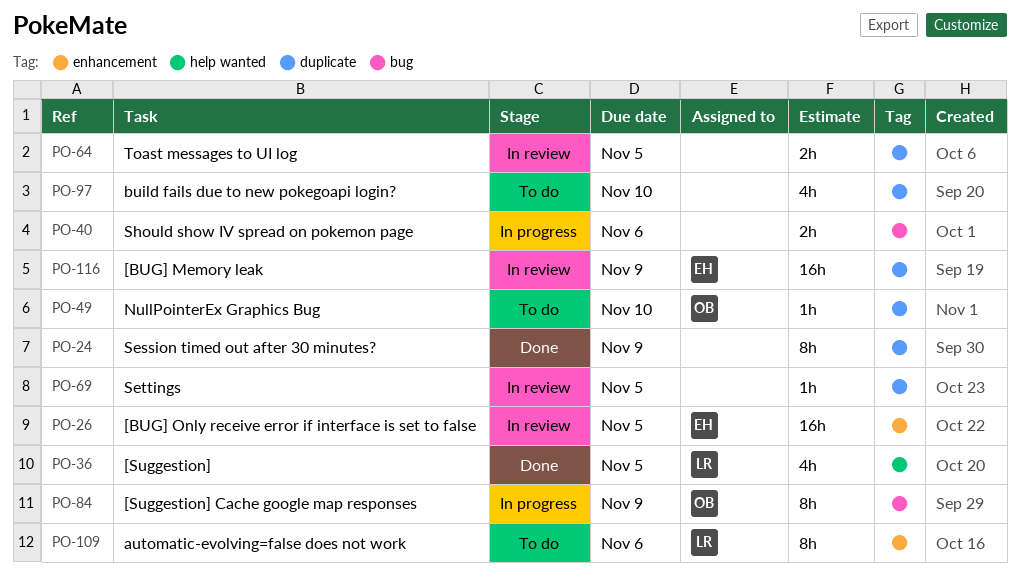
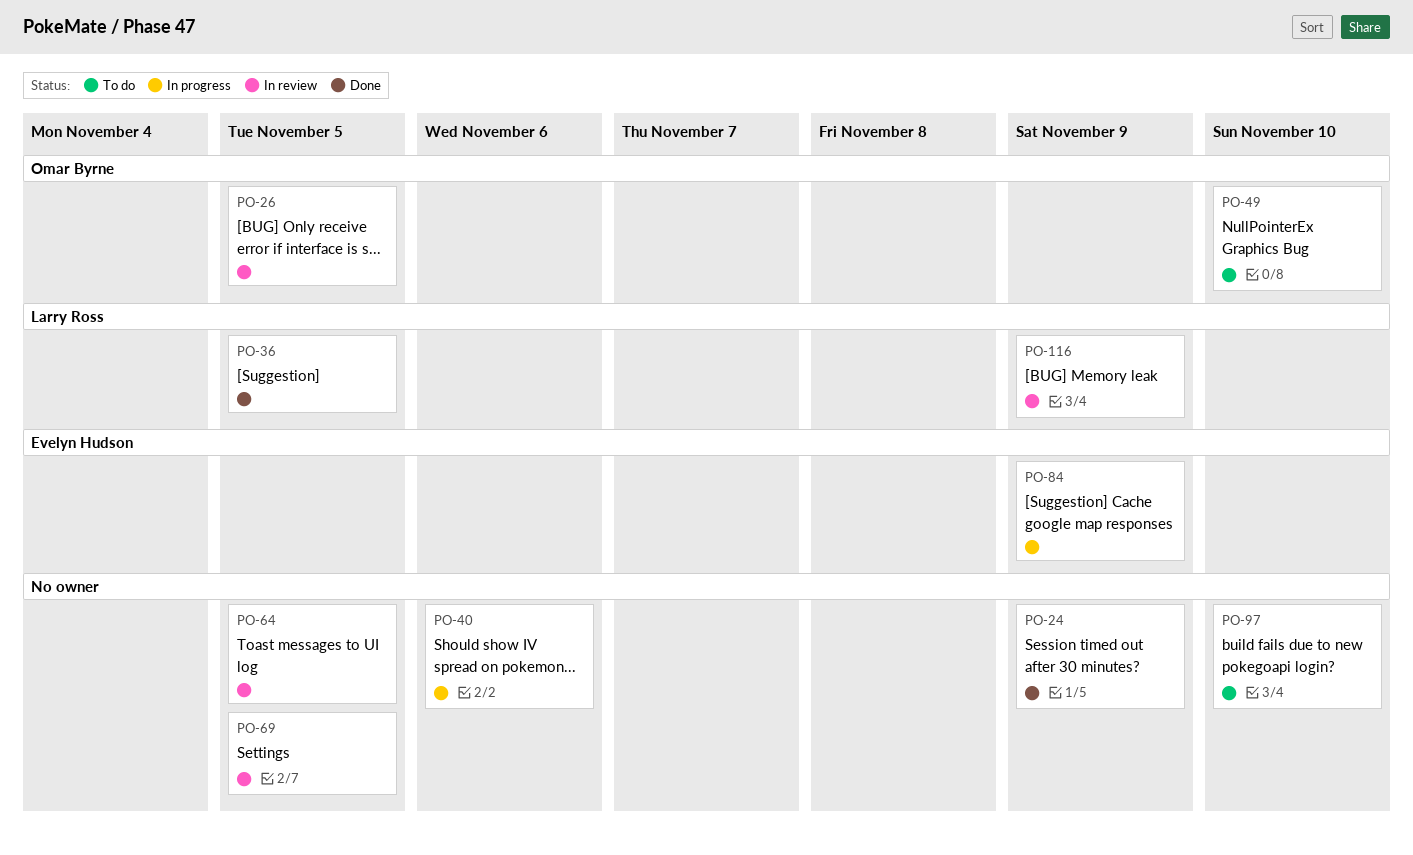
PO-26, owner: Evelyn Hudson -> Omar Byrne
PO-84, owner: Omar Byrne -> Evelyn Hudson
PO-109: present -> none
PO-116, owner: Evelyn Hudson -> Larry Ross

